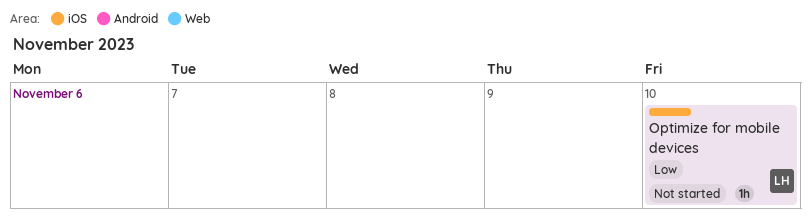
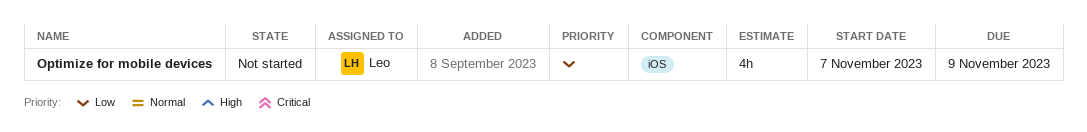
Optimize for mobile devices, estimate: 1h -> 4h
Optimize for mobile devices, due: Nov 10 -> Nov 9

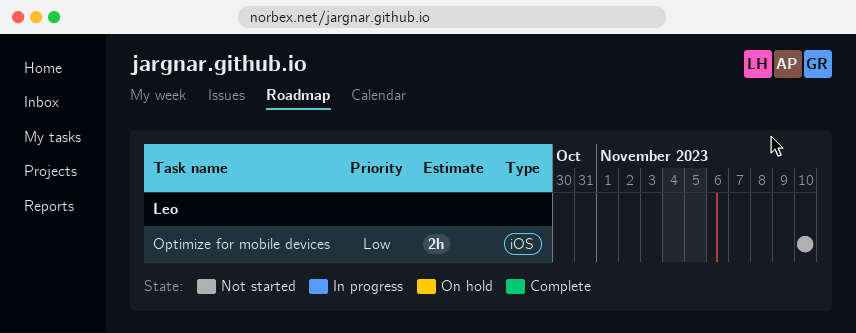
Optimize for mobile devices, estimate: 4h -> 2h
Optimize for mobile devices, start: Nov 7 -> Nov 10
Optimize for mobile devices, due: Nov 9 -> Nov 10

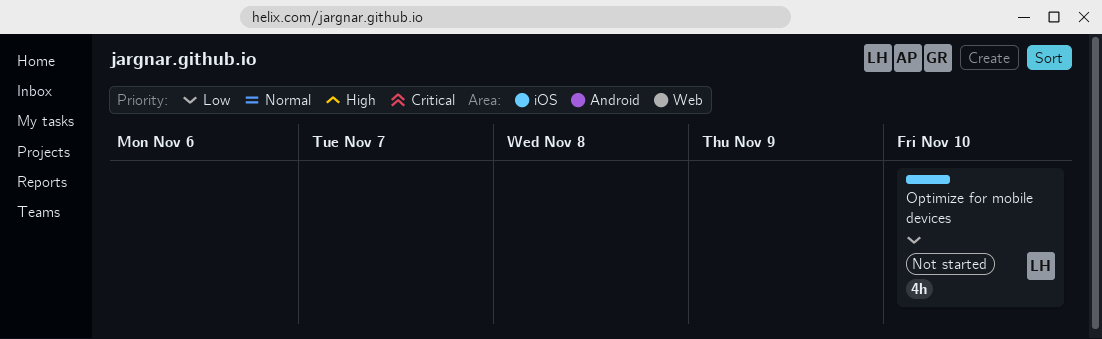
Optimize for mobile devices, estimate: 2h -> 4h

